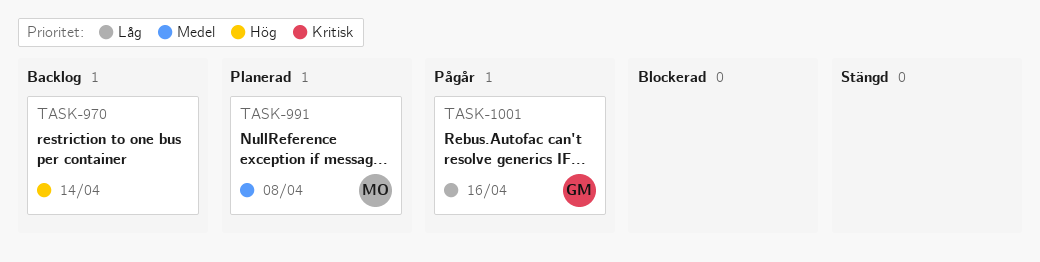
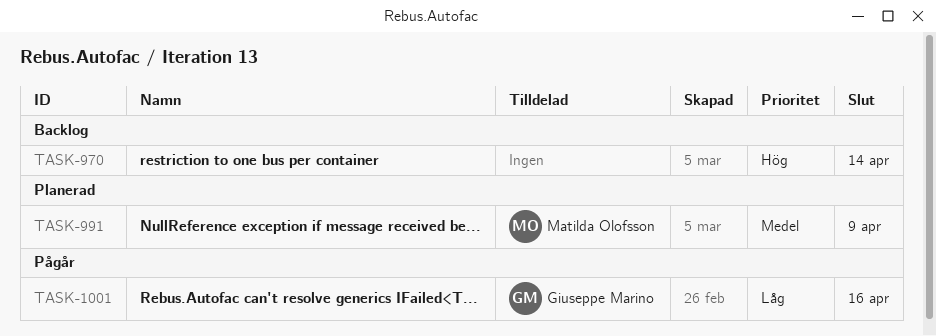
TASK-991, due: Apr 8 -> Apr 9

